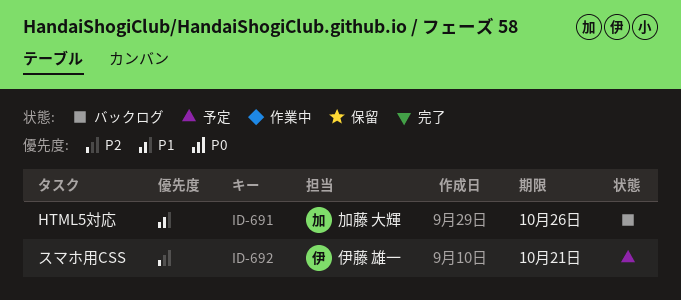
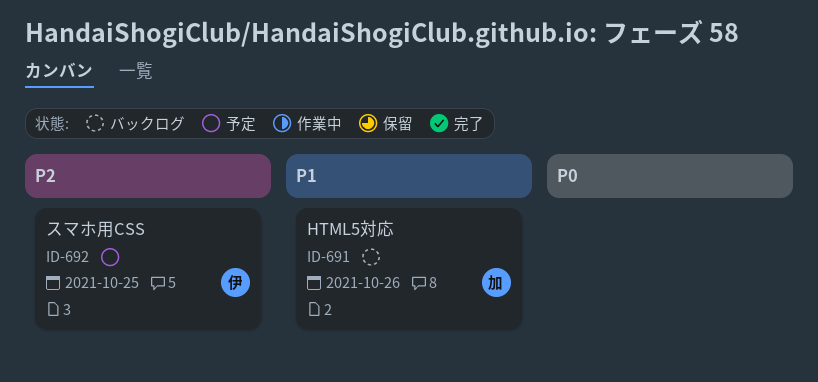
ID-692, due: Oct 21 -> Oct 25

